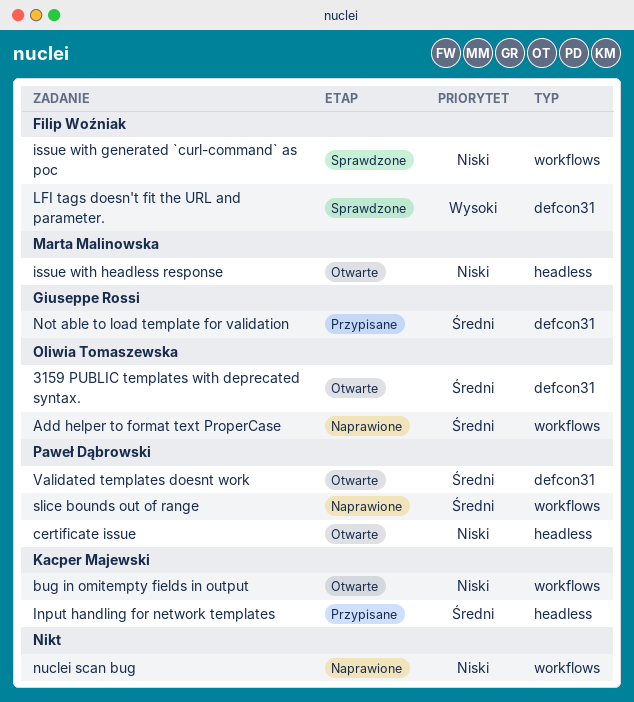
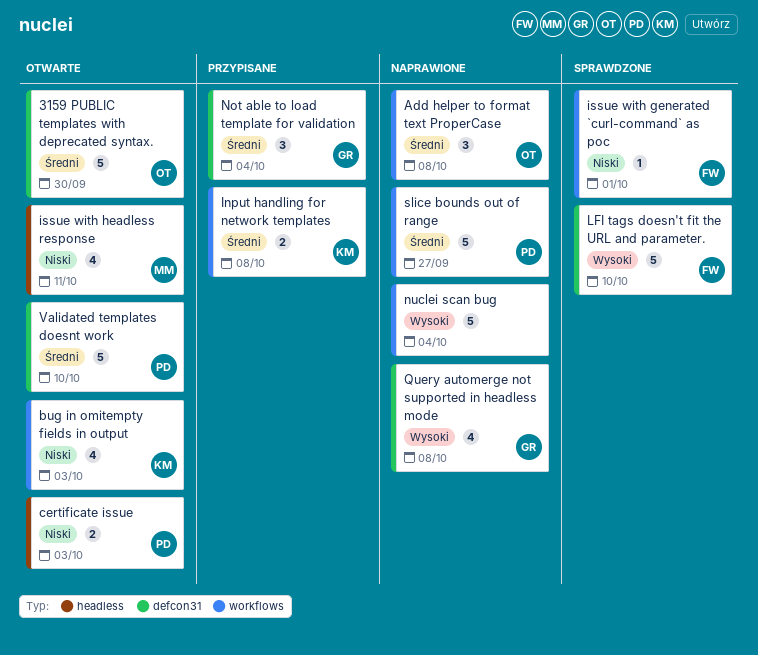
Input handling for network templates, label: headless -> workflows
nuclei scan bug, priority: Niski -> Wysoki
Query automerge not supported in headless mode: none -> present

